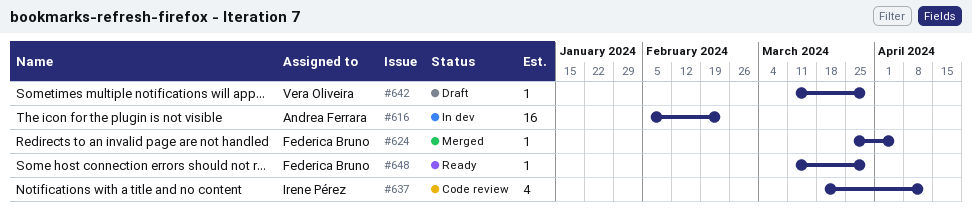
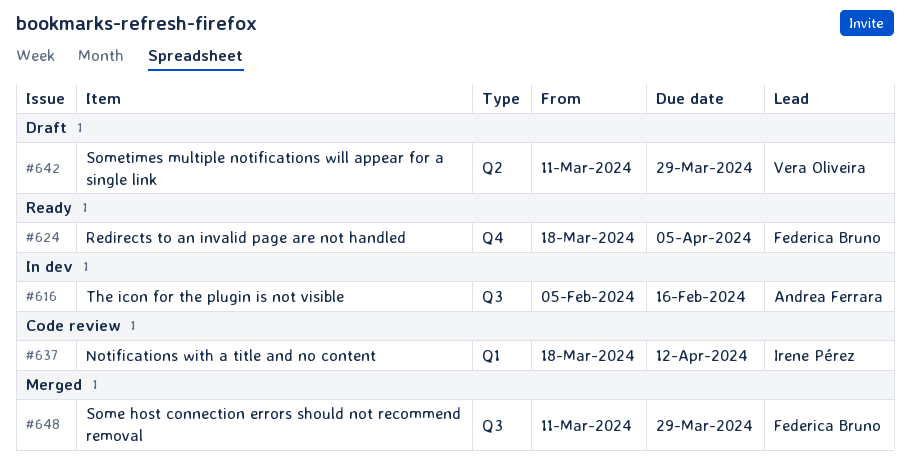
#616, due: Feb 23 -> Feb 16
#624, status: Merged -> Ready
#624, start: Mar 25 -> Mar 18
#648, status: Ready -> Merged

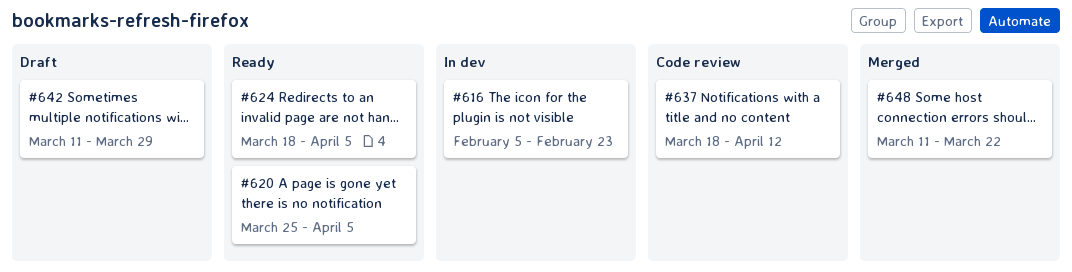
#616, due: Feb 16 -> Feb 23
#620: none -> present
#648, due: Mar 29 -> Mar 22

